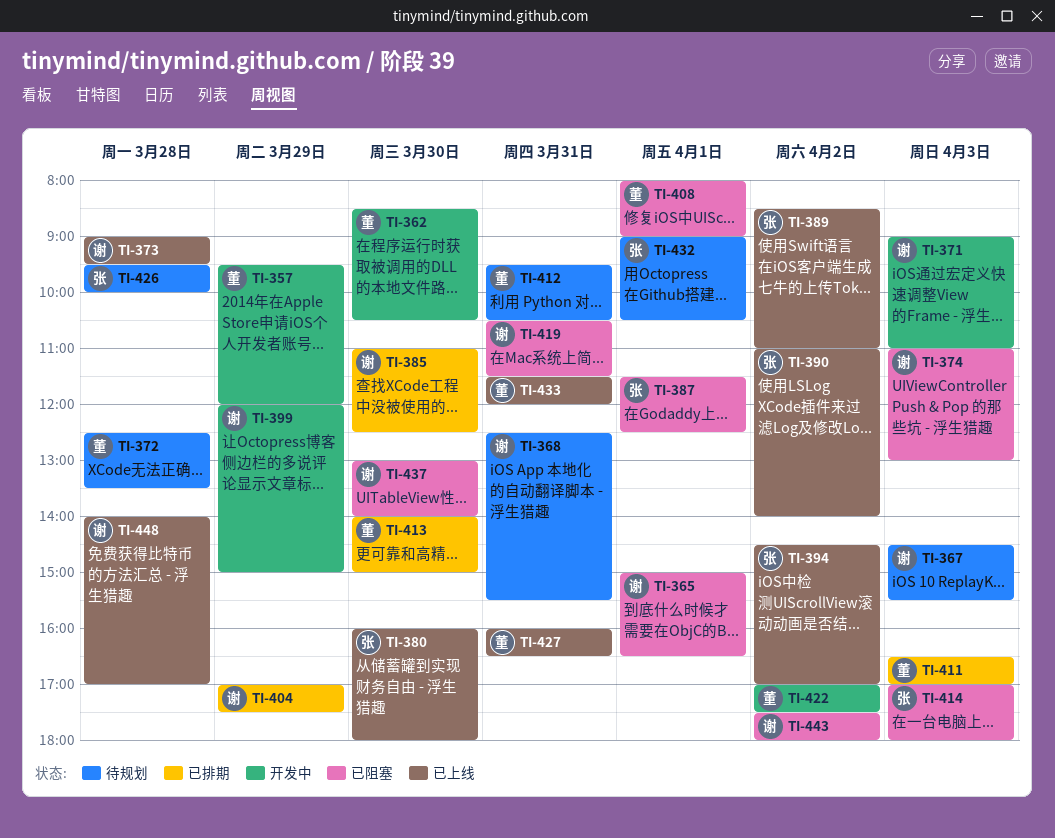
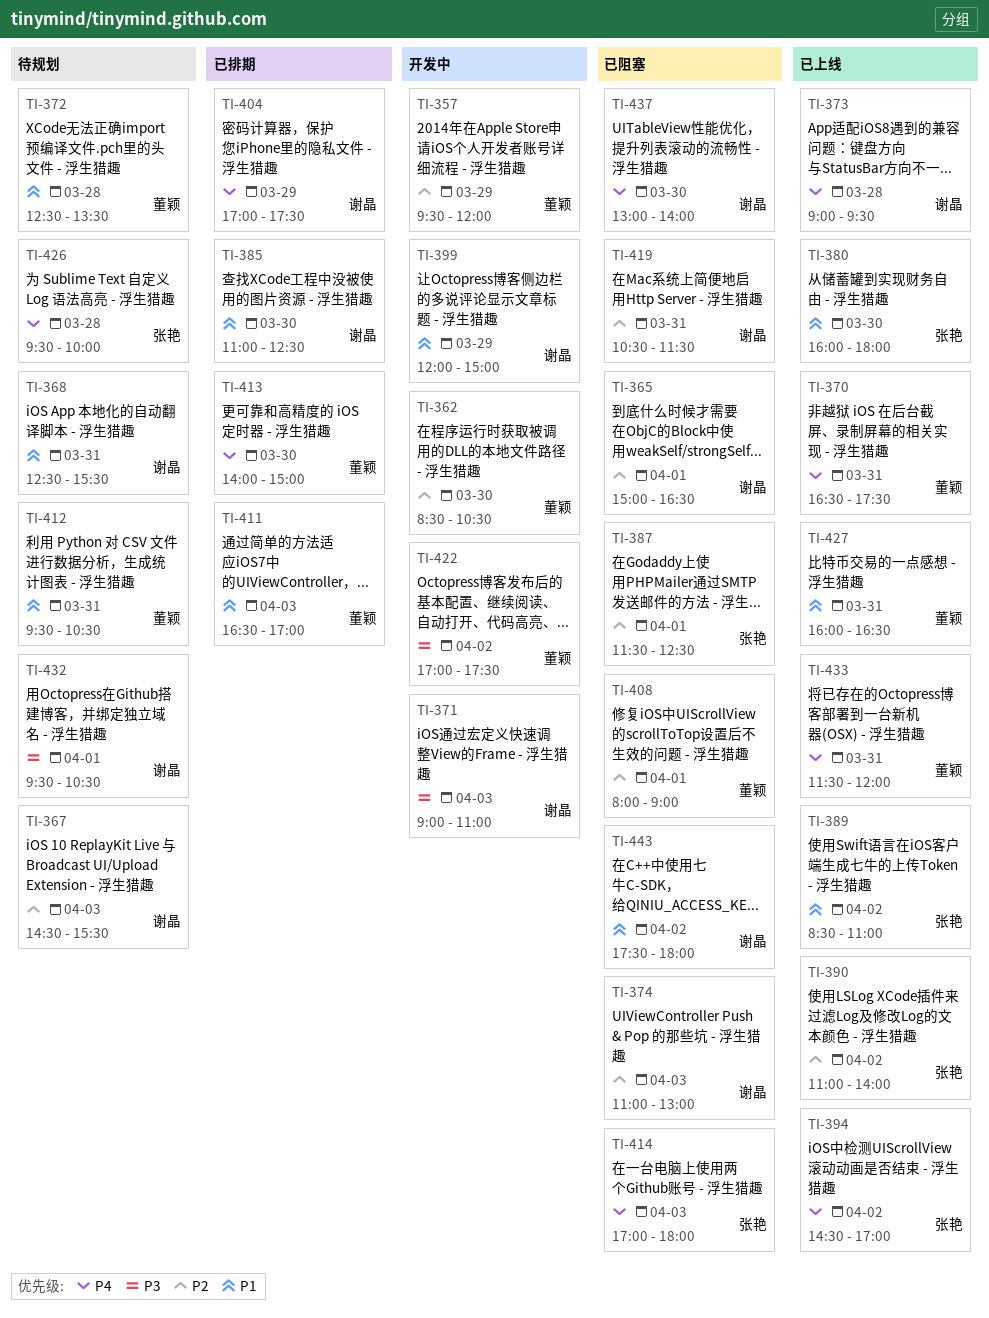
TI-370: none -> present
TI-432, owner: 张艳 -> 谢晶
TI-432, begins: 09:00 -> 09:30
TI-448: present -> none

